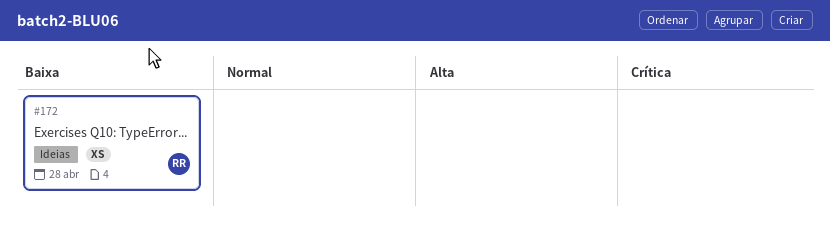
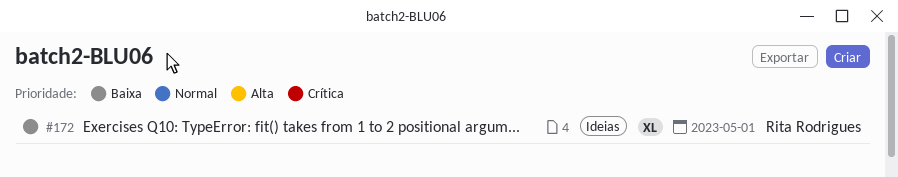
#172, estimate: XS -> XL
#172, due: Apr 28 -> May 1

